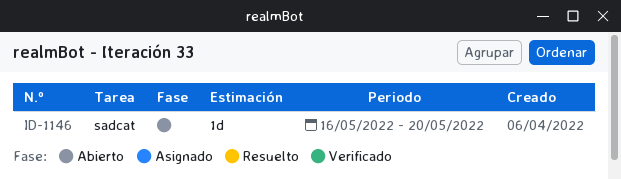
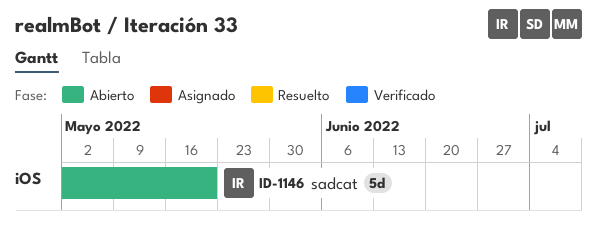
ID-1146, estimate: 1d -> 5d
ID-1146, start: May 16 -> May 2

